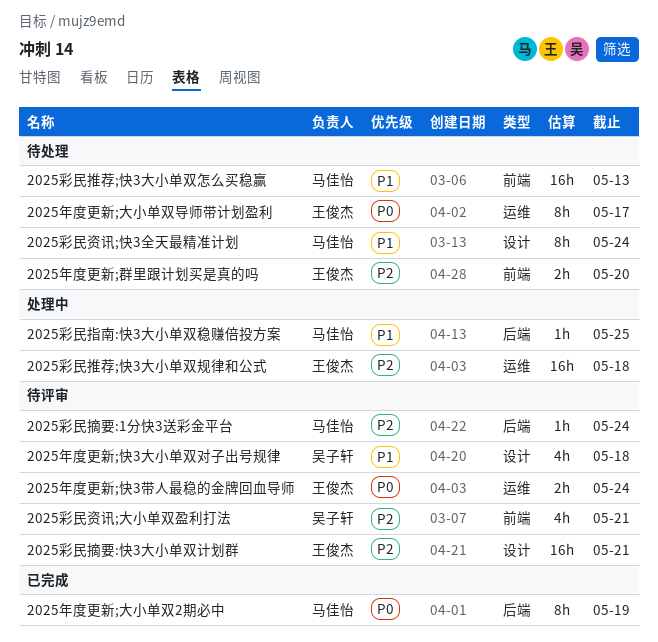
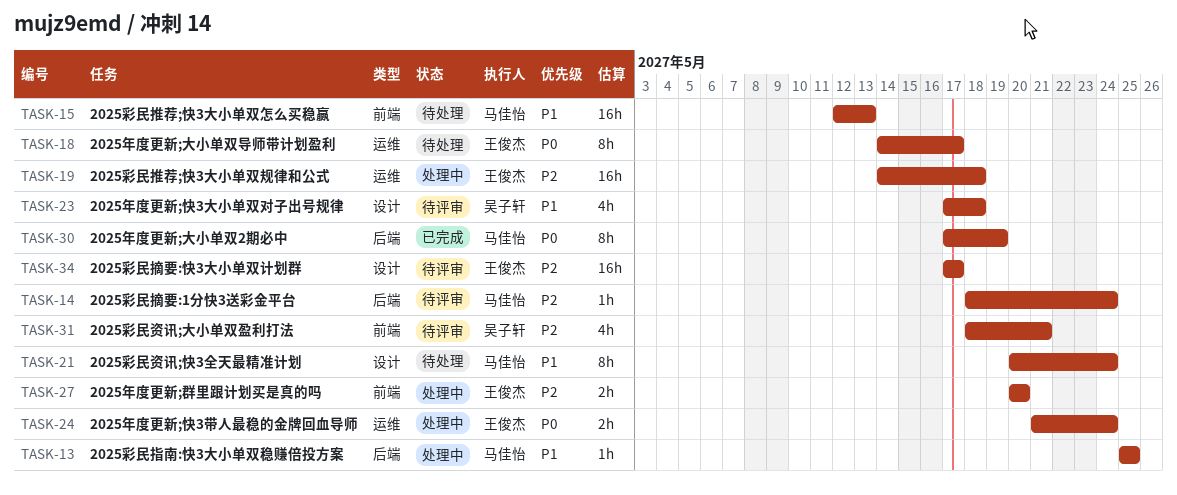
2025年度更新;快3带人最稳的金牌回血导师, status: 待评审 -> 处理中
2025年度更新;群里跟计划买是真的吗, status: 待处理 -> 处理中
2025彩民摘要:快3大小单双计划群, due: May 21 -> May 17

